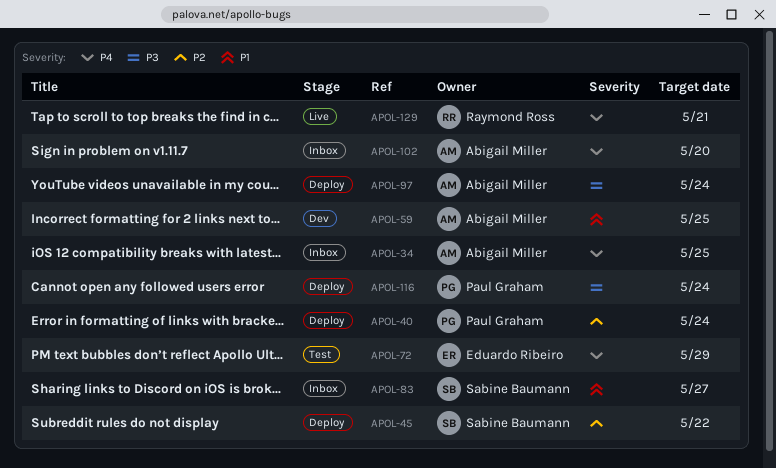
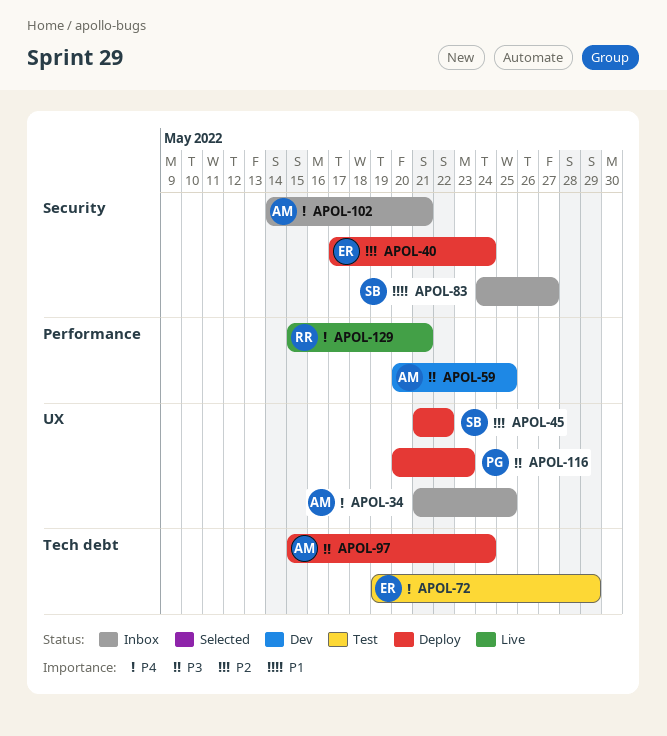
APOL-40, owner: Paul Graham -> Eduardo Ribeiro
APOL-59, priority: P1 -> P3
APOL-102, due: May 20 -> May 21
APOL-116, due: May 24 -> May 23

